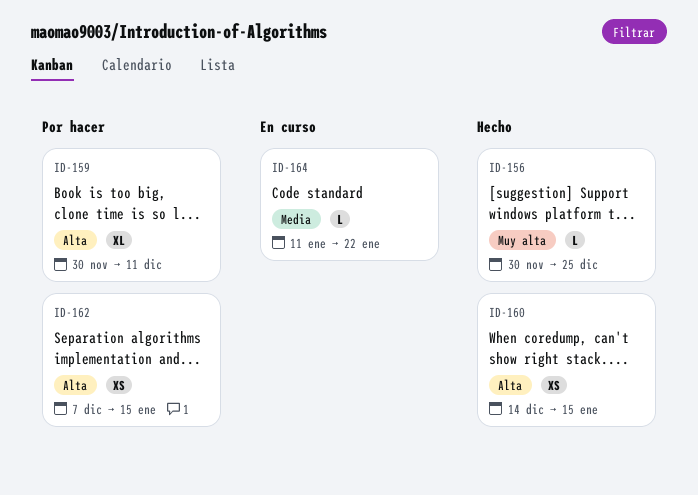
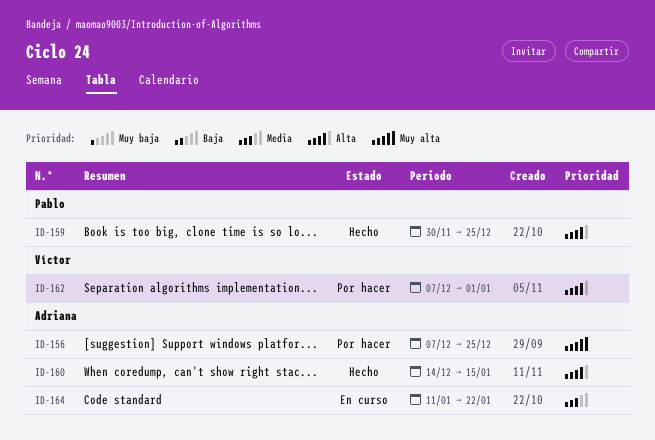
ID-156, status: Hecho -> Por hacer
ID-156, start: Nov 30 -> Dec 7
ID-159, status: Por hacer -> Hecho
ID-159, due: Dec 11 -> Dec 25
ID-162, due: Jan 15 -> Jan 1

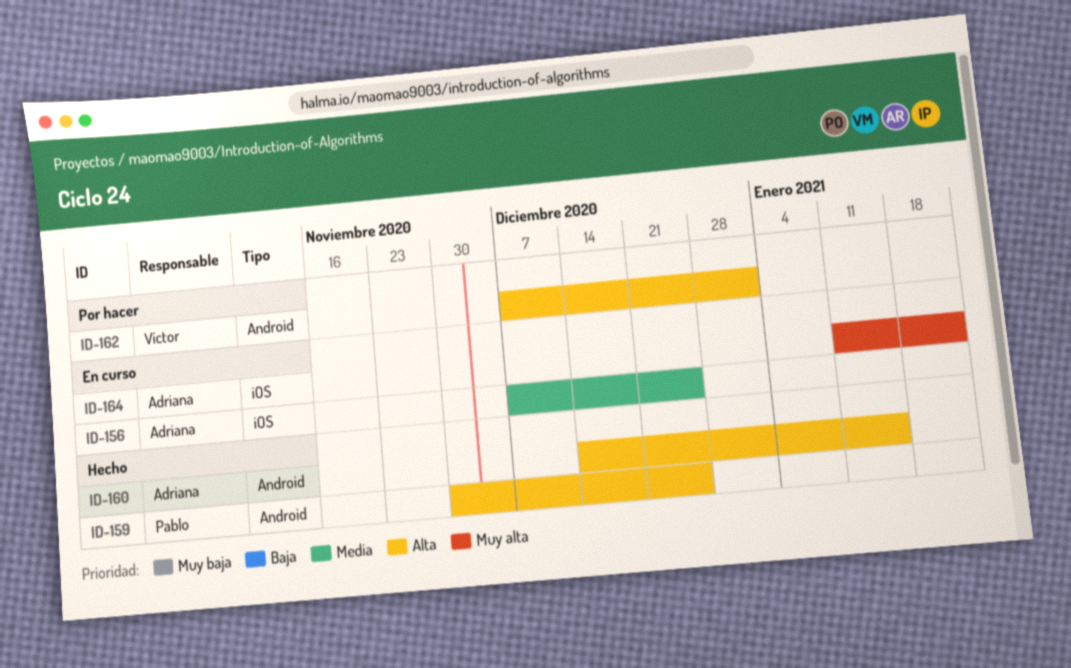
ID-156, status: Por hacer -> En curso
ID-156, priority: Muy alta -> Media
ID-164, priority: Media -> Muy alta

